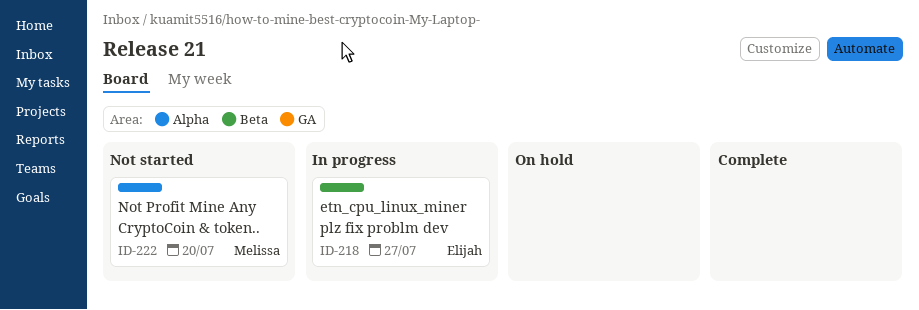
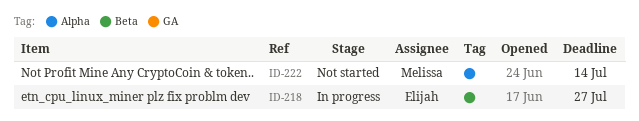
ID-222, due: Jul 20 -> Jul 14

